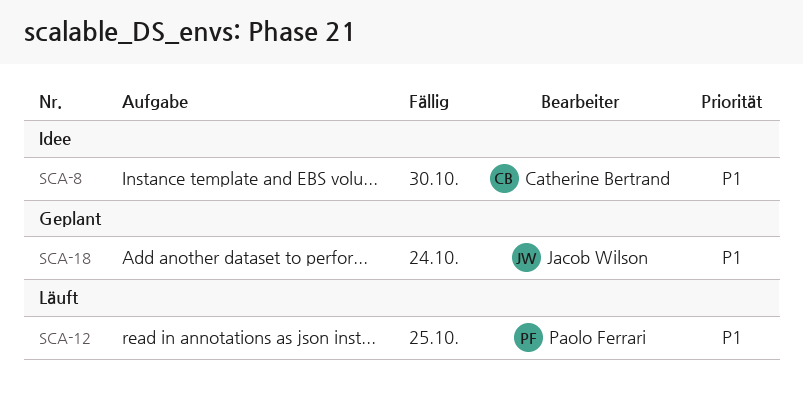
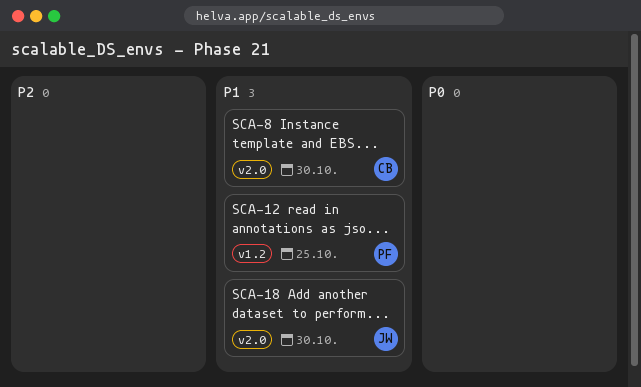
SCA-18, due: Oct 24 -> Oct 30

